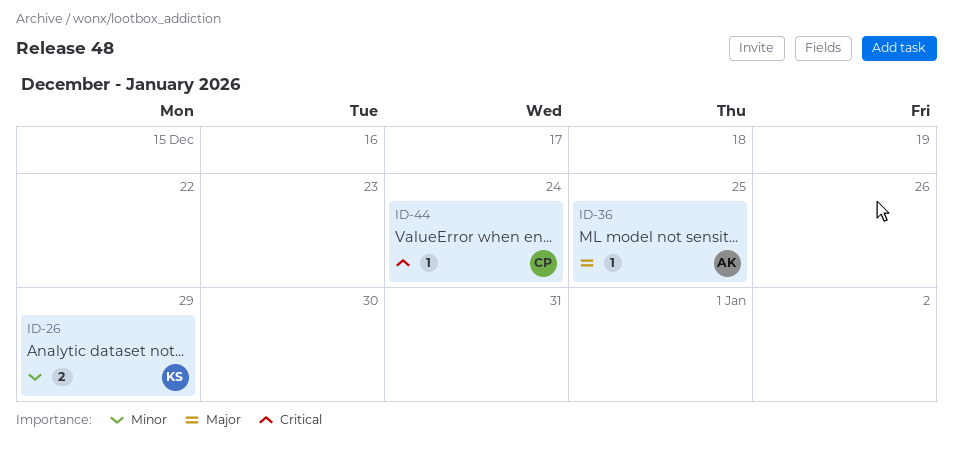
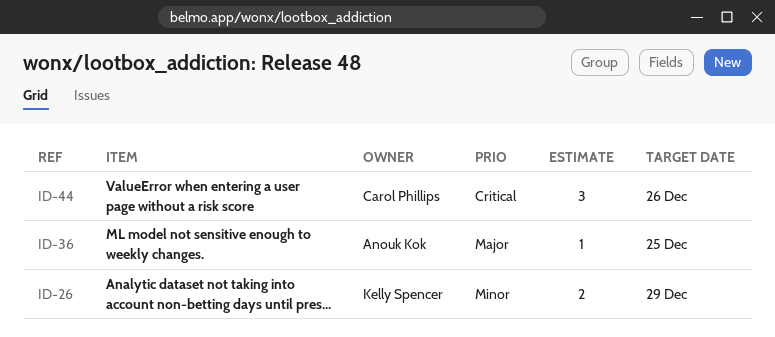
ID-44, estimate: 1 -> 3
ID-44, due: Dec 24 -> Dec 26

